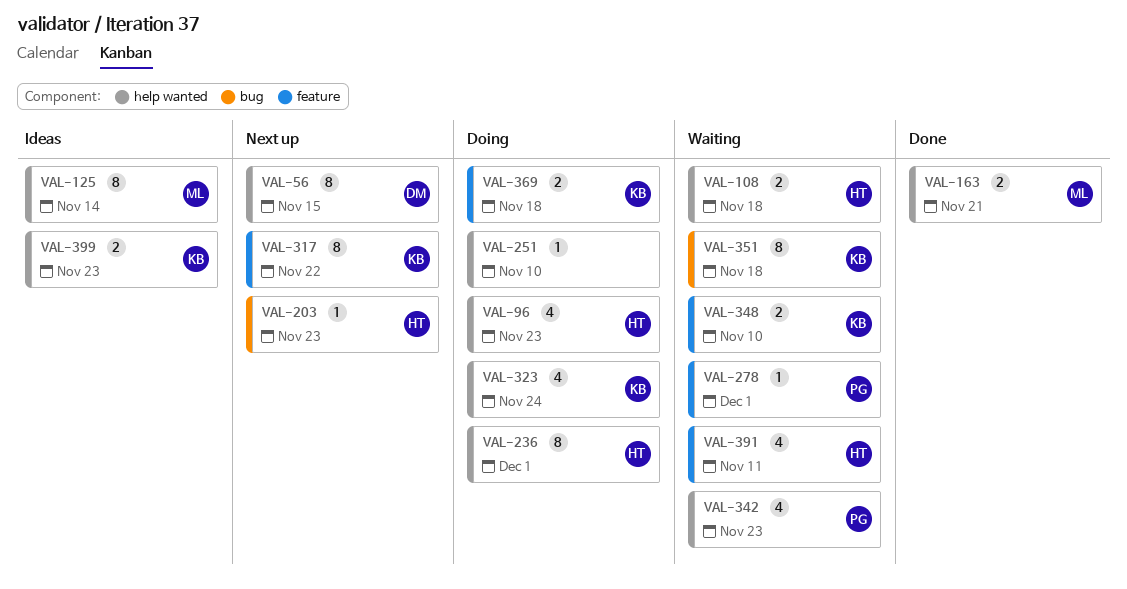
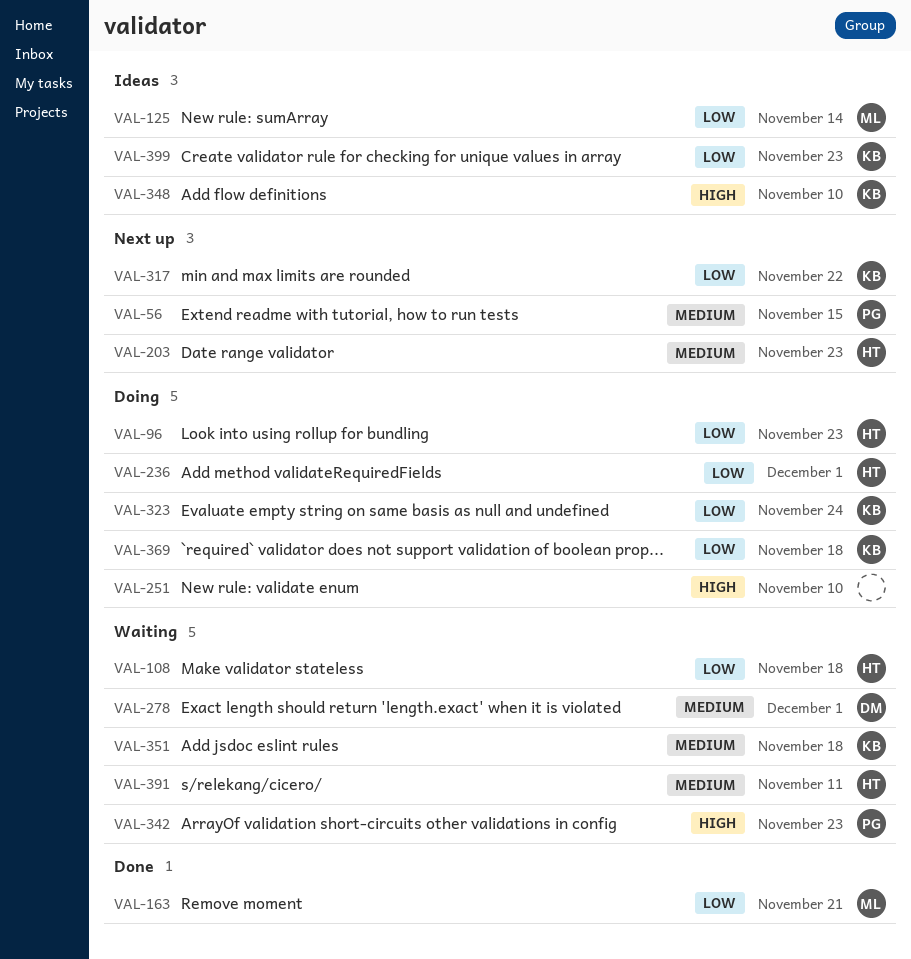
VAL-56, owner: DM -> PG
VAL-278, owner: PG -> DM
VAL-348, status: Waiting -> Ideas

